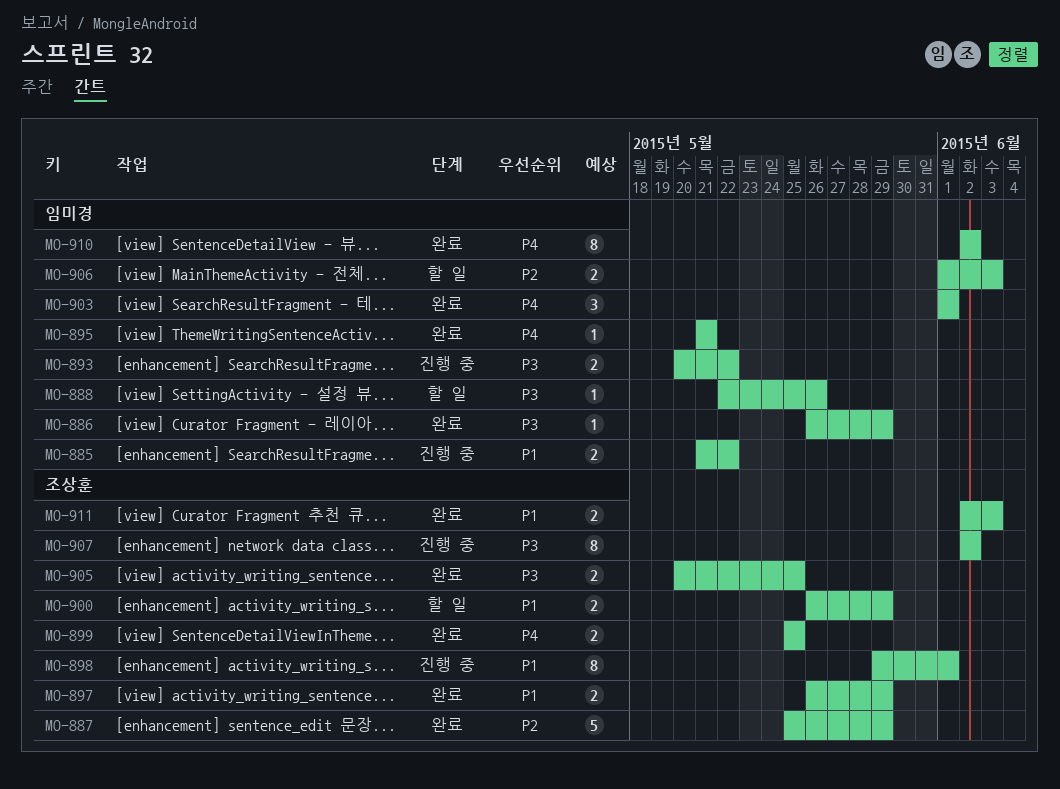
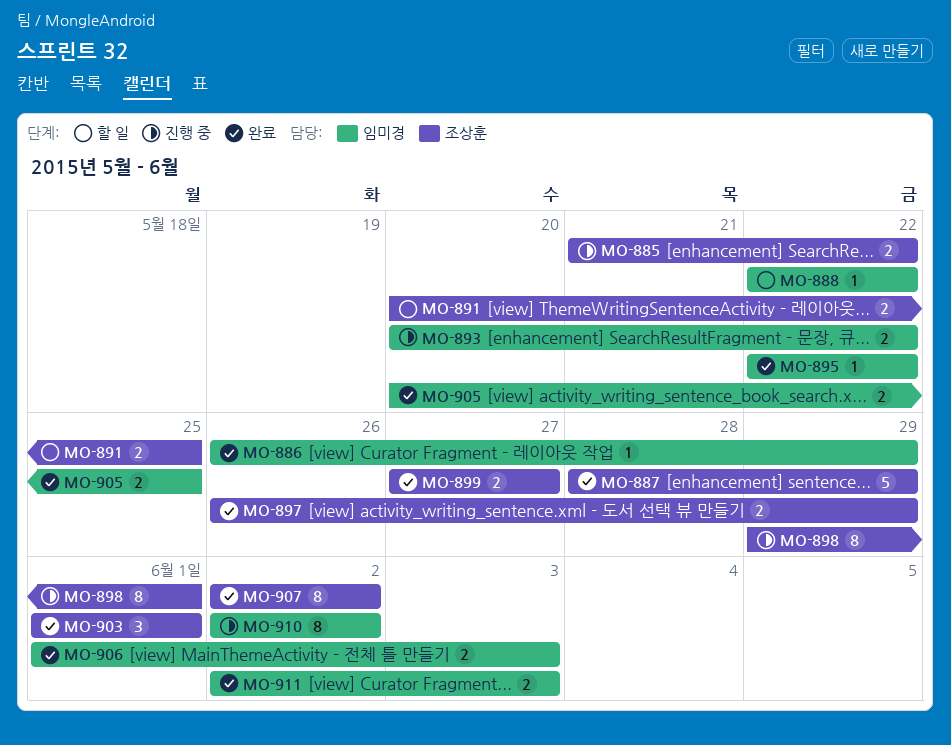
MO-885, owner: 임미경 -> 조상훈
MO-887, start: May 25 -> May 28
MO-888, due: May 26 -> May 22
MO-891: none -> present
MO-895, start: May 21 -> May 22
MO-895, due: May 21 -> May 22
MO-899, start: May 25 -> May 27
MO-899, due: May 25 -> May 27
MO-900: present -> none
MO-903, owner: 임미경 -> 조상훈
MO-905, owner: 조상훈 -> 임미경
MO-906, status: 할 일 -> 완료
MO-907, status: 진행 중 -> 완료
MO-910, status: 완료 -> 진행 중
MO-911, owner: 조상훈 -> 임미경

